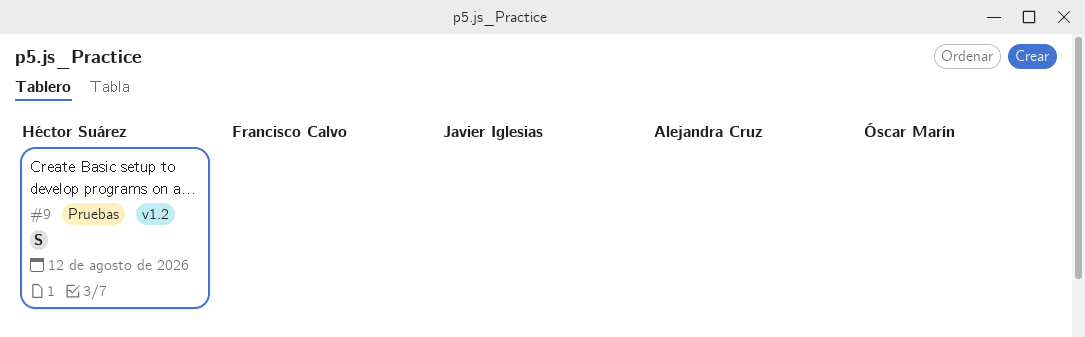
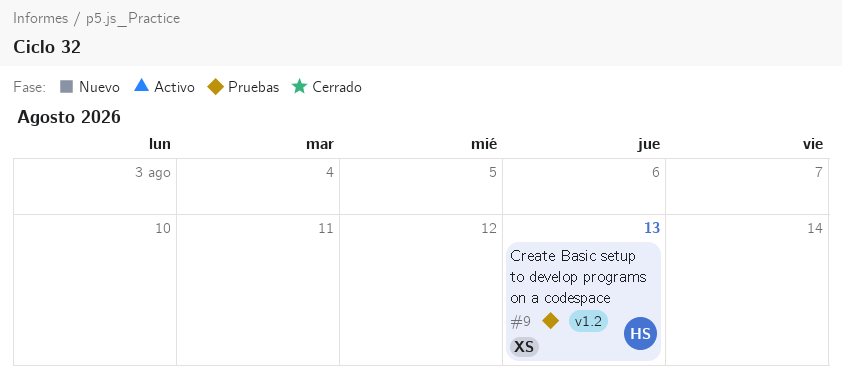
#9, estimate: S -> XS
#9, due: Aug 12 -> Aug 13

